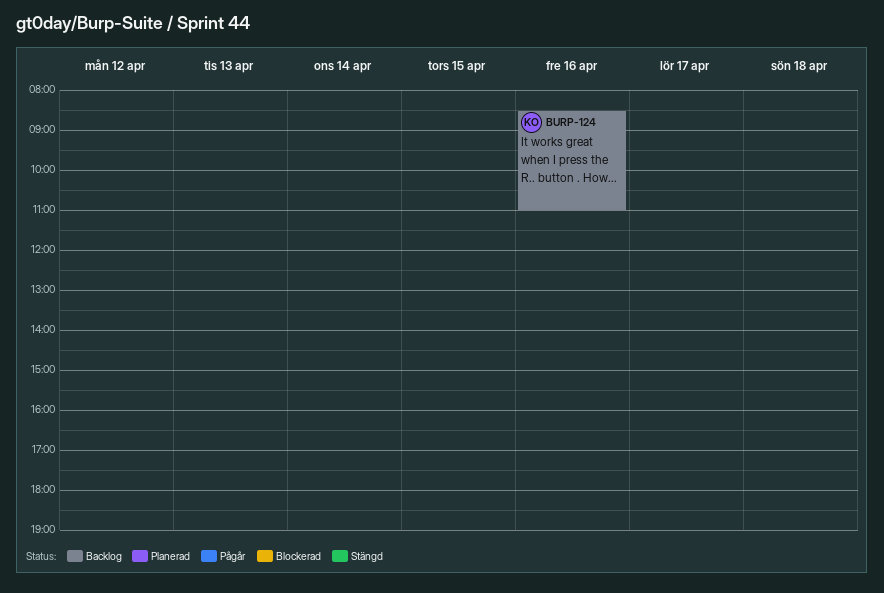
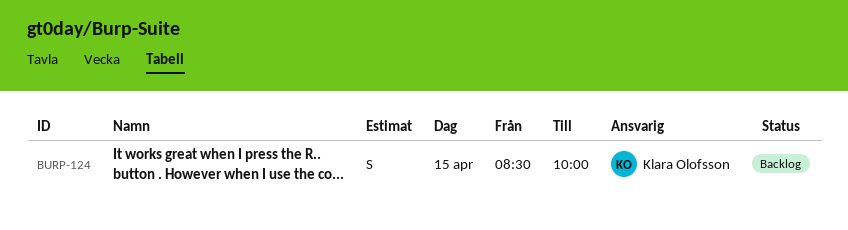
BURP-124, day: Apr 16 -> Apr 15
BURP-124, ends: 11:00 -> 10:00

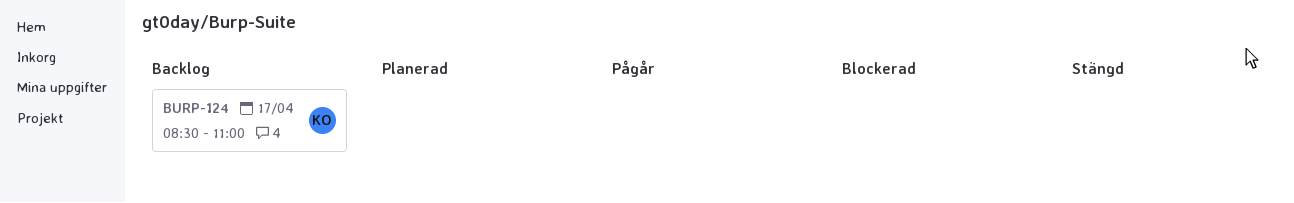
BURP-124, day: Apr 15 -> Apr 17
BURP-124, ends: 10:00 -> 11:00

